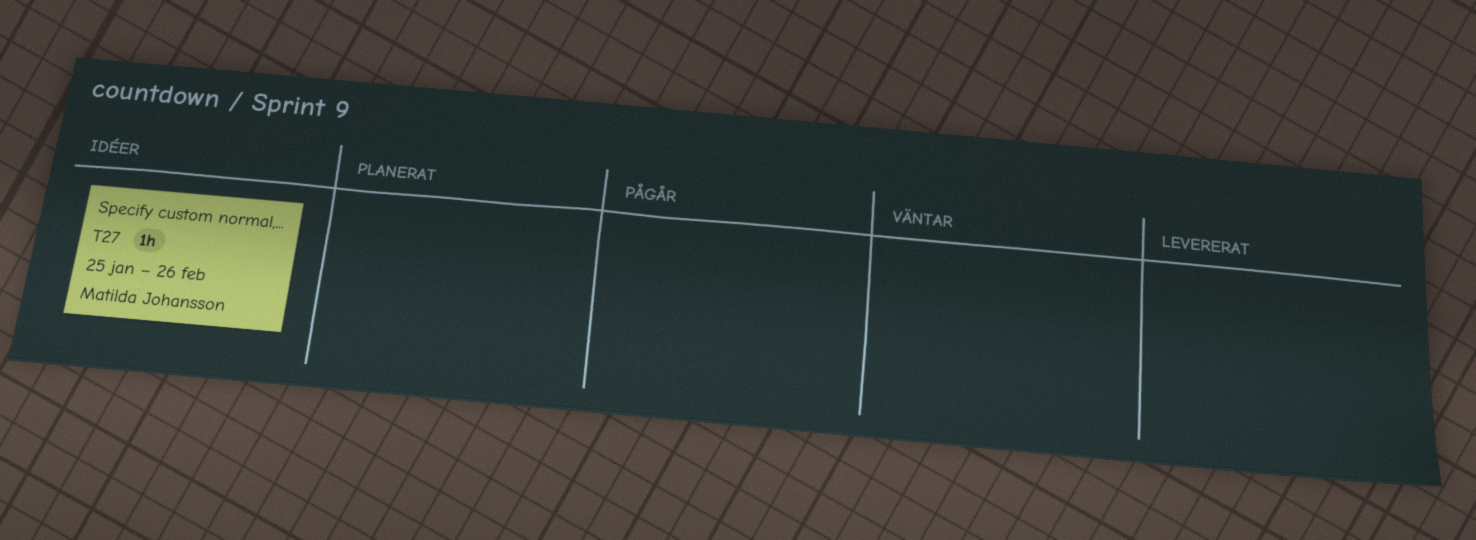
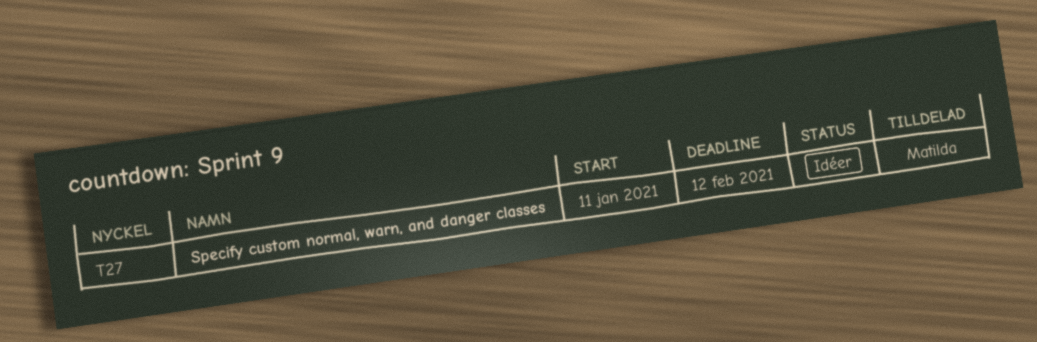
T27, start: Jan 25 -> Jan 11
T27, due: Feb 26 -> Feb 12

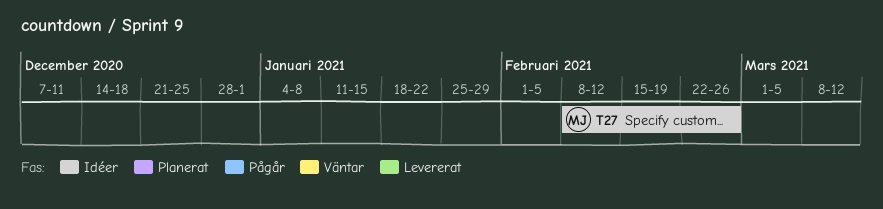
T27, start: Jan 11 -> Feb 8
T27, due: Feb 12 -> Feb 26

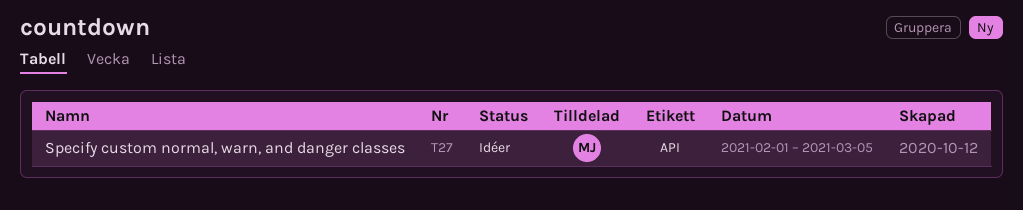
T27, start: Feb 8 -> Feb 1
T27, due: Feb 26 -> Mar 5

